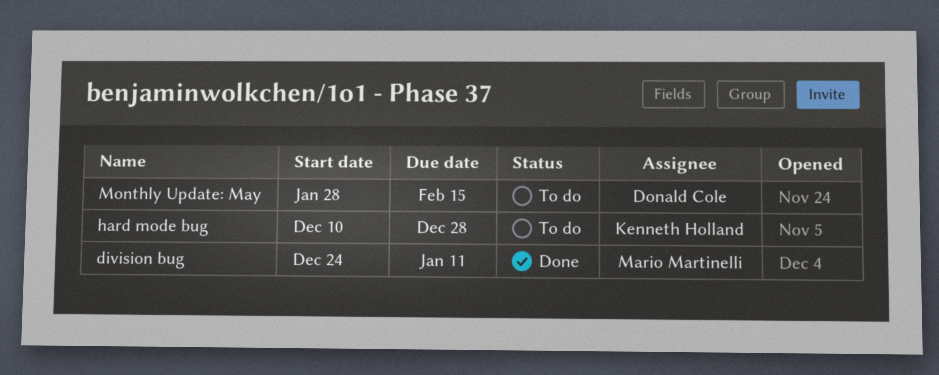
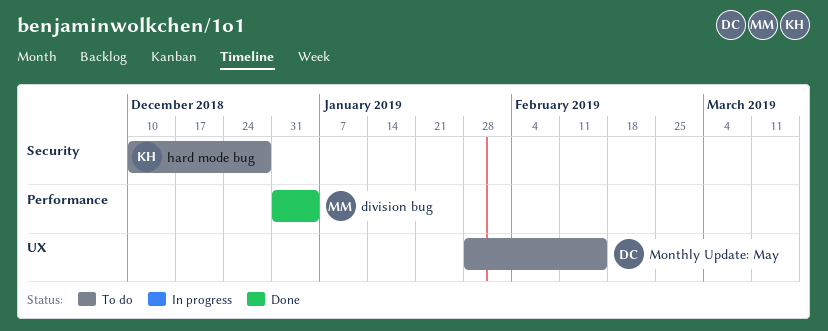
division bug, start: Dec 24 -> Dec 31
division bug, due: Jan 11 -> Jan 4

